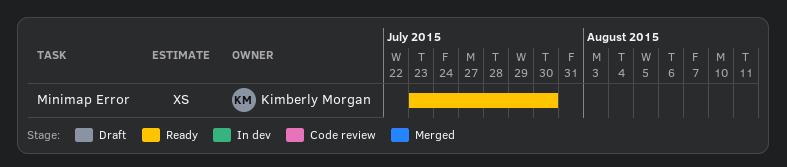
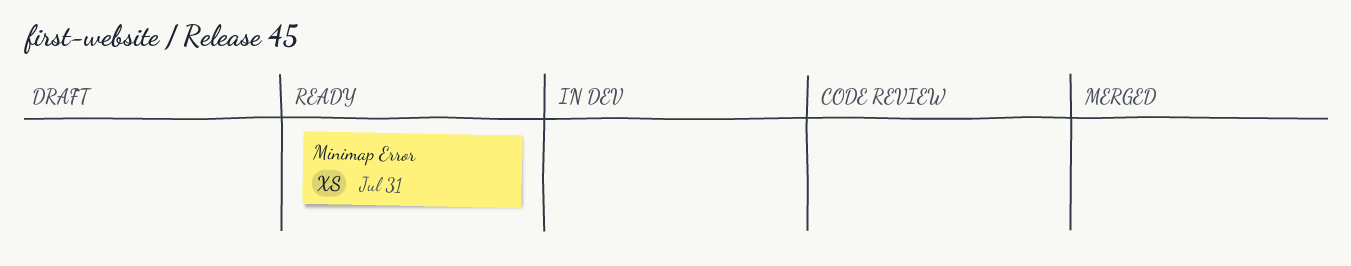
Minimap Error, due: Jul 30 -> Jul 31

